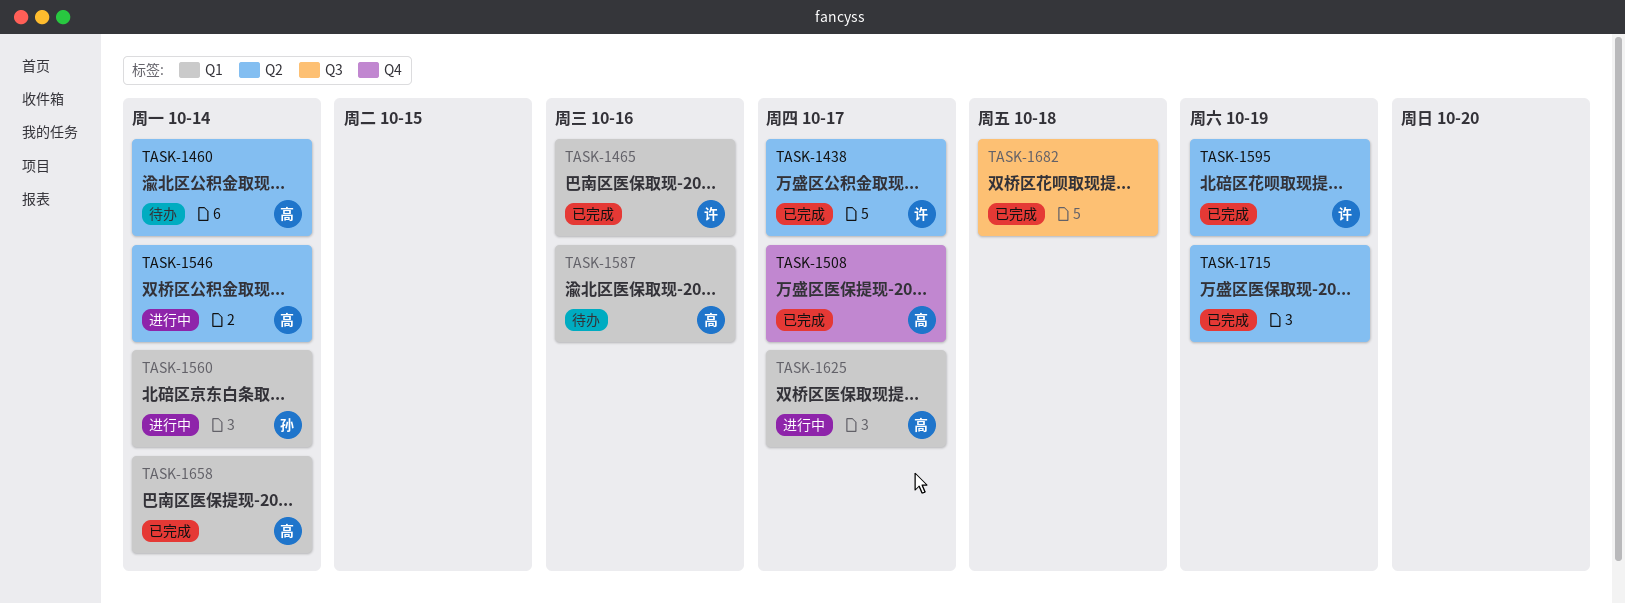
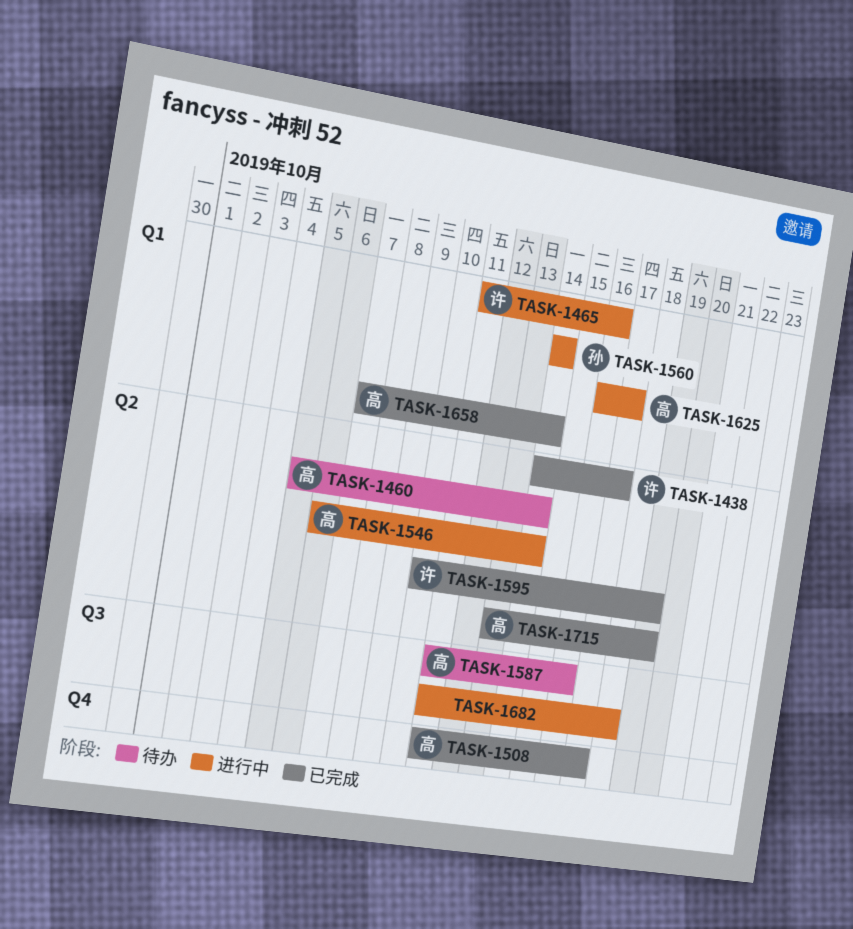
TASK-1465, status: 已完成 -> 进行中
TASK-1587, label: Q1 -> Q3
TASK-1682, status: 已完成 -> 进行中
TASK-1715, owner: none -> 高

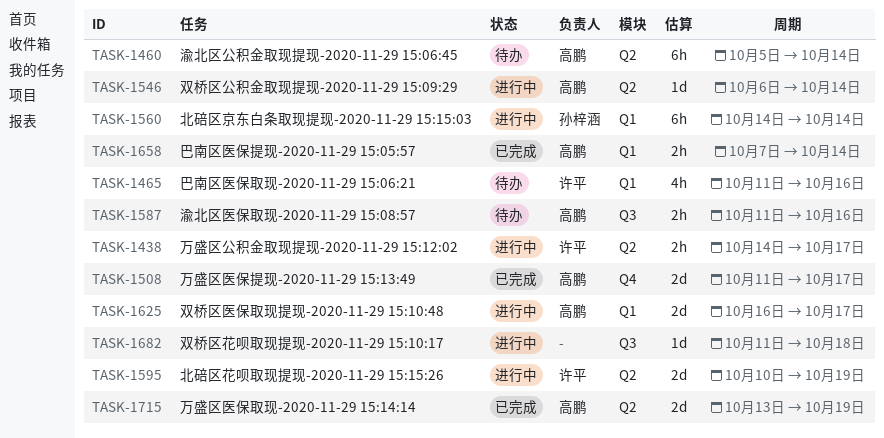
TASK-1438, status: 已完成 -> 进行中
TASK-1465, status: 进行中 -> 待办
TASK-1595, status: 已完成 -> 进行中

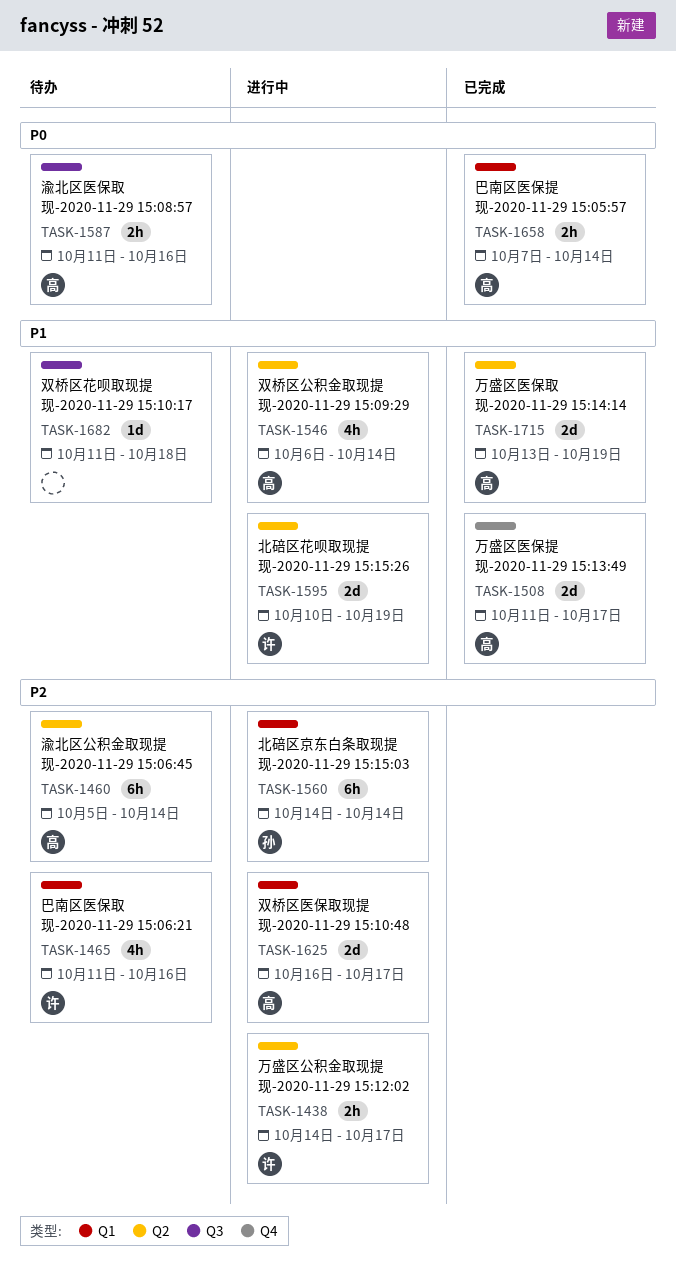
TASK-1546, estimate: 1d -> 4h
TASK-1682, status: 进行中 -> 待办

